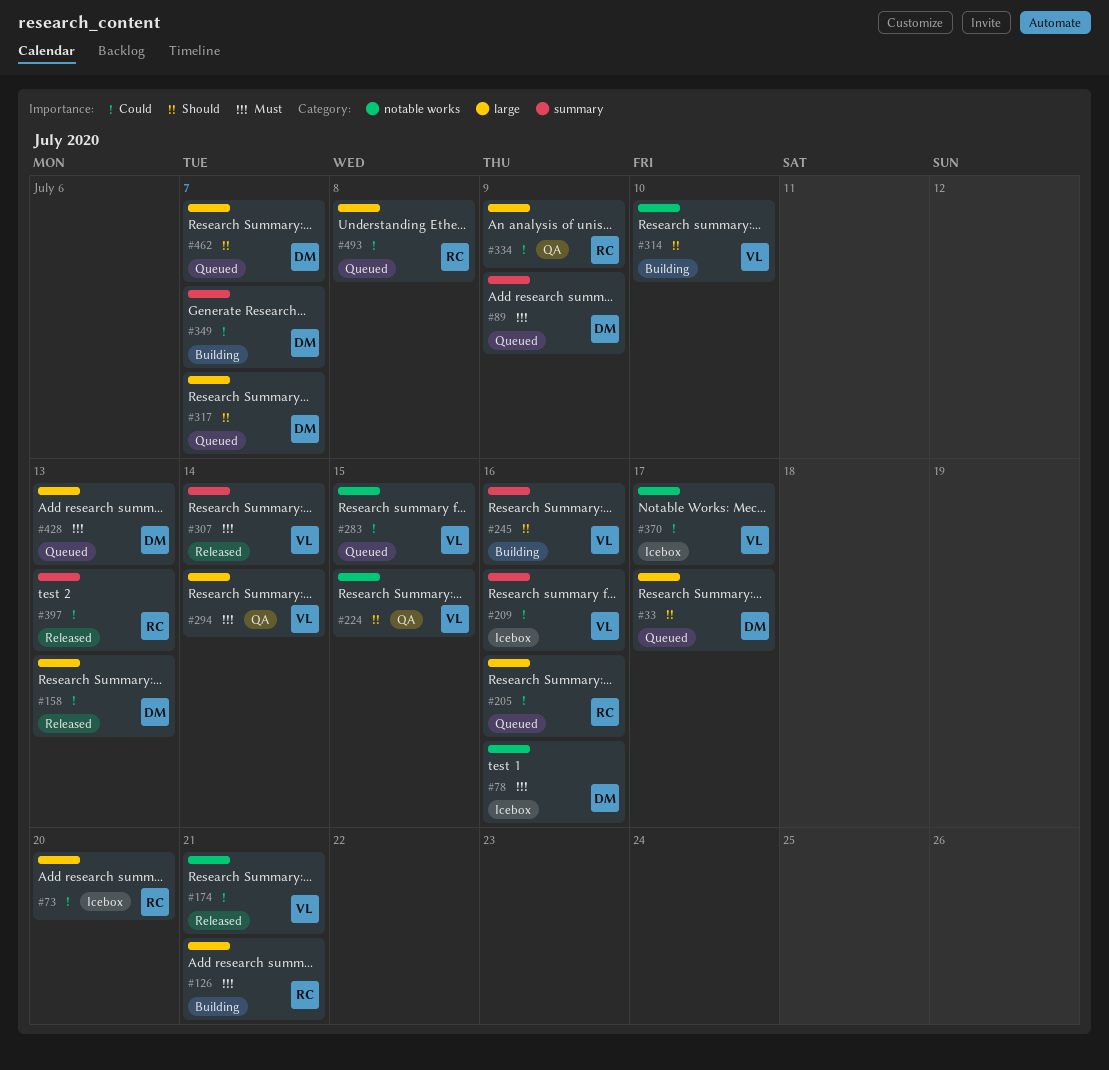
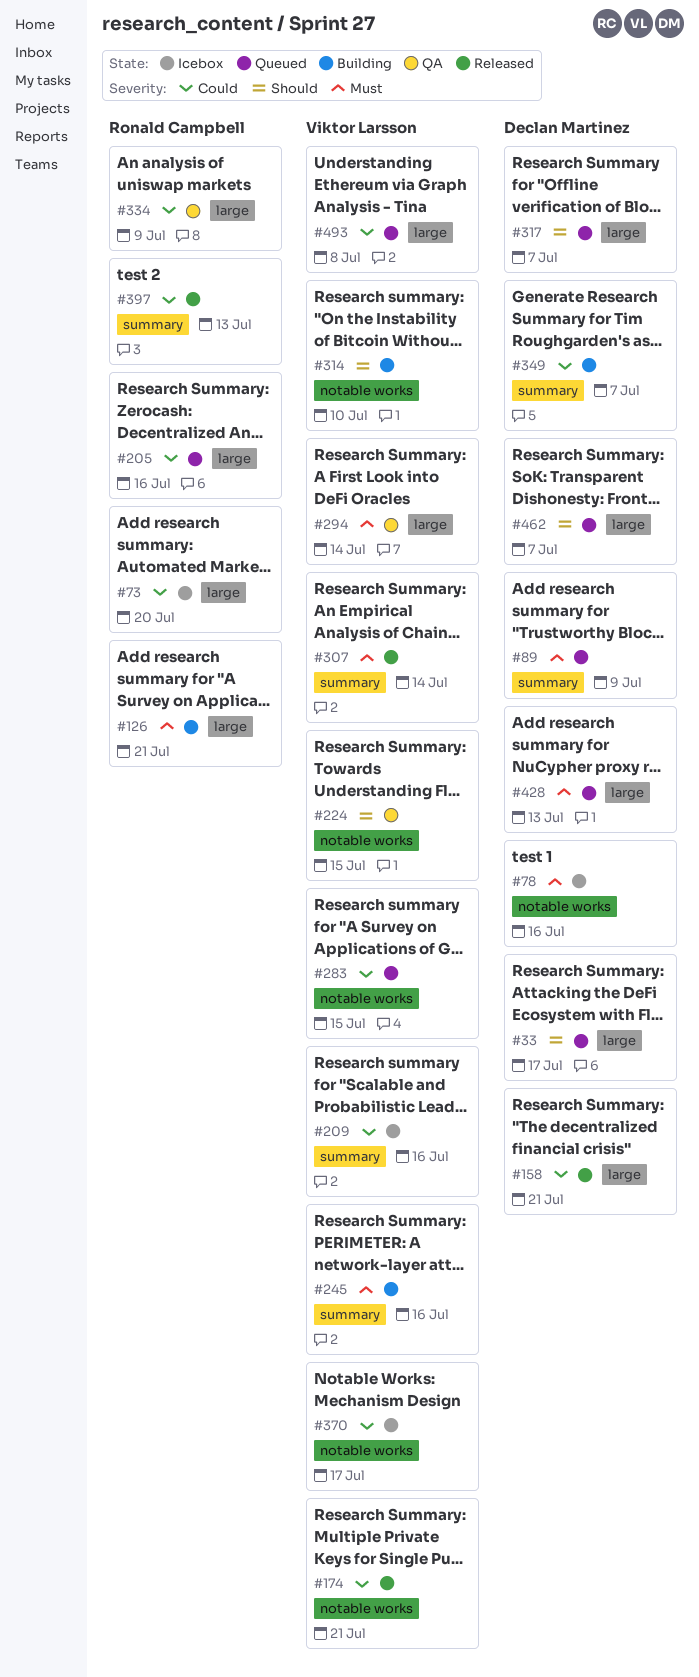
#158, due: Jul 13 -> Jul 21
#245, priority: Should -> Must
#493, owner: Ronald Campbell -> Viktor Larsson

